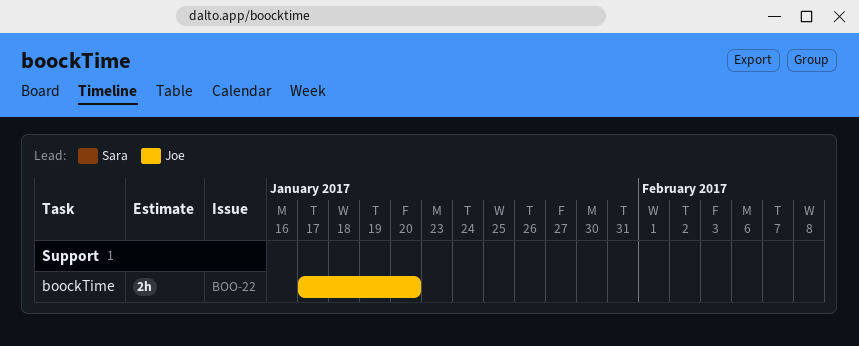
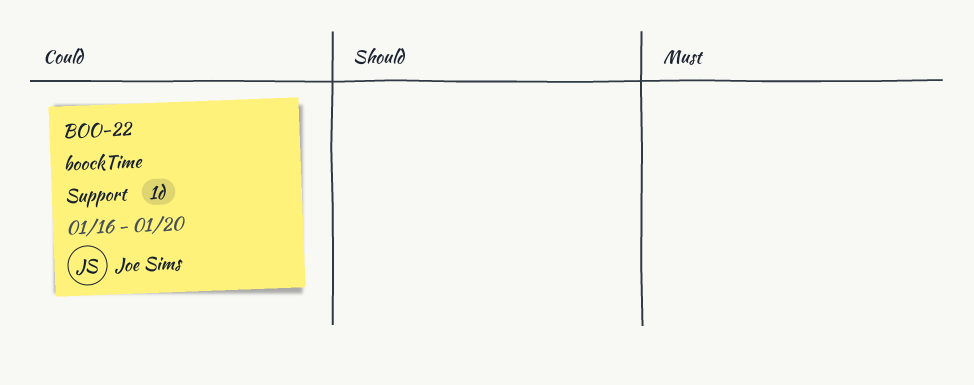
BOO-22, estimate: 2h -> 1d
BOO-22, start: Jan 17 -> Jan 16

